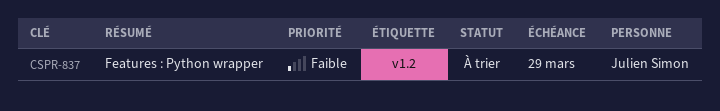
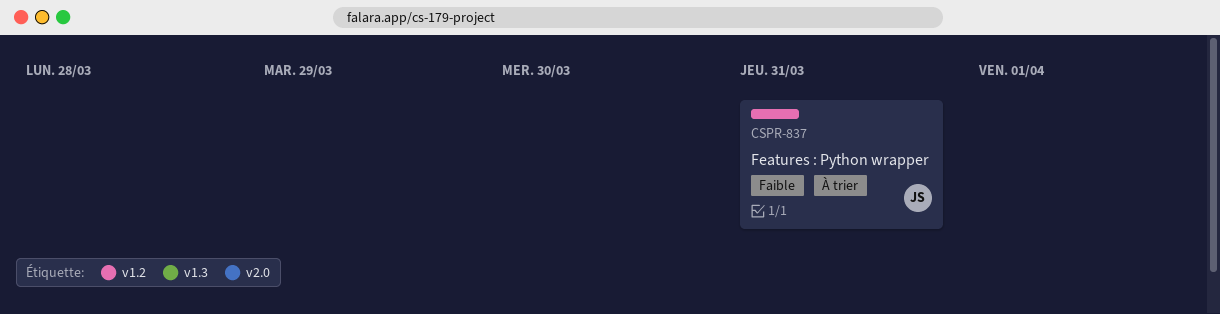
CSPR-837, due: Mar 29 -> Mar 31

